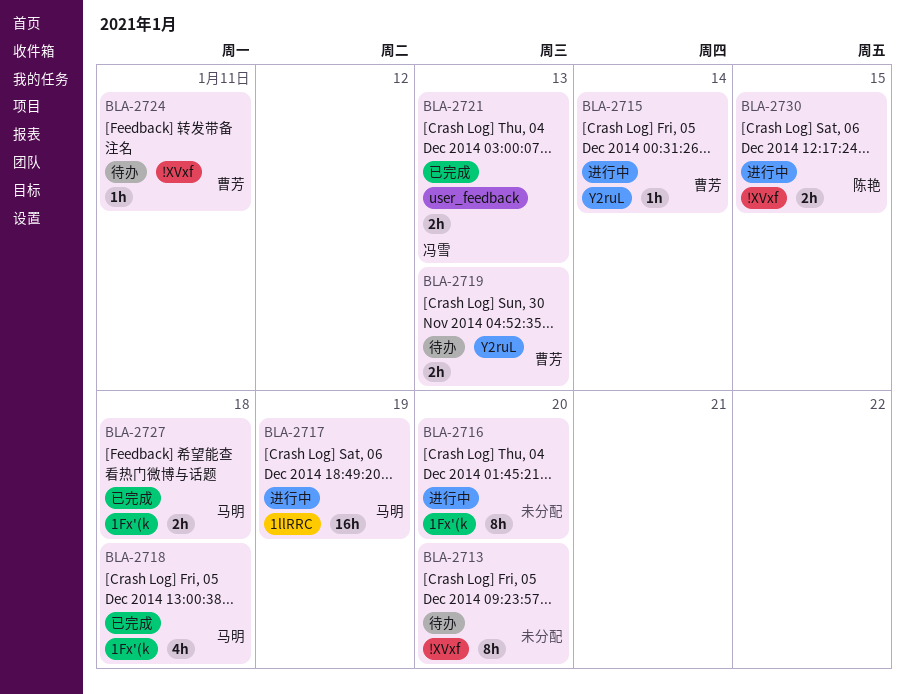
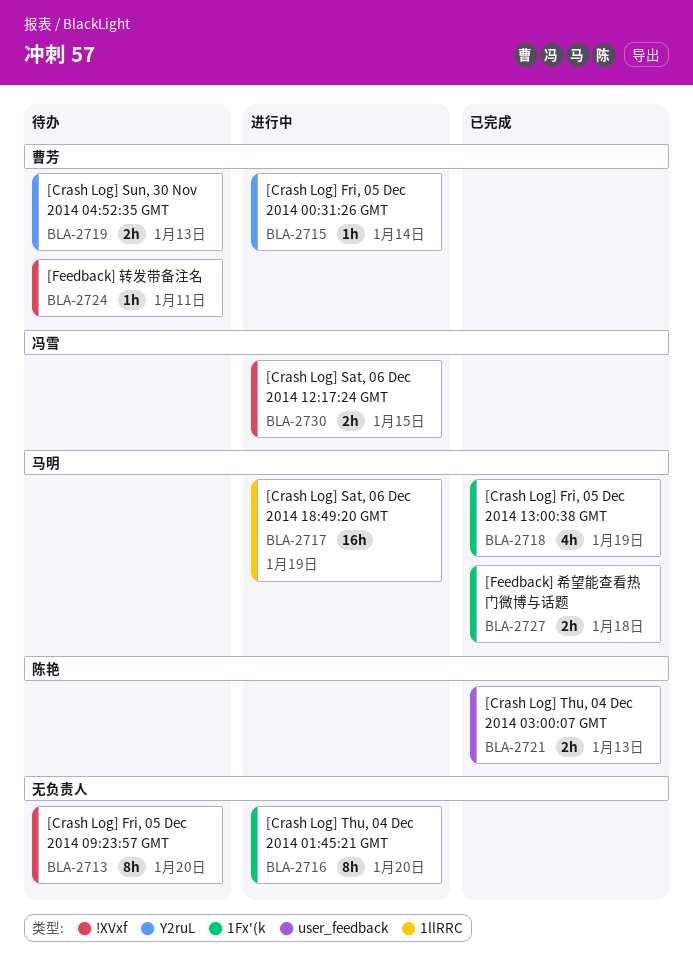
BLA-2718, due: Jan 18 -> Jan 19
BLA-2721, owner: 冯雪 -> 陈艳
BLA-2730, owner: 陈艳 -> 冯雪

